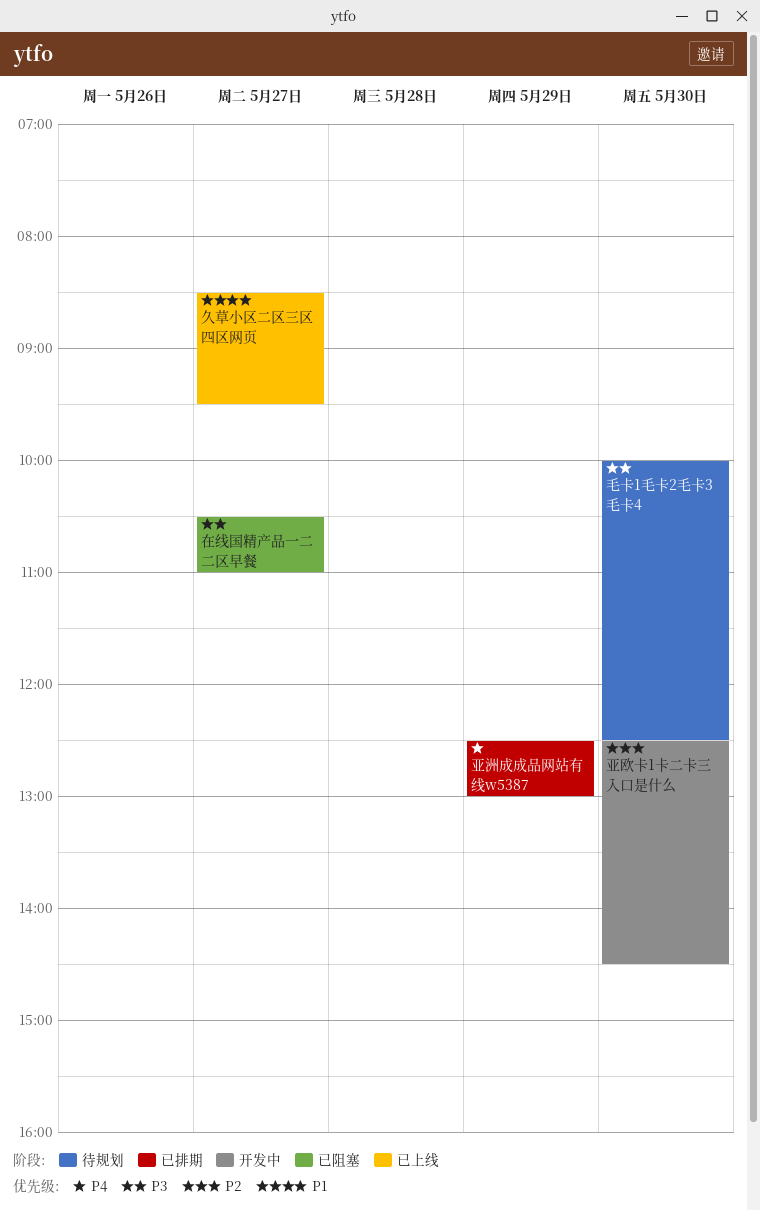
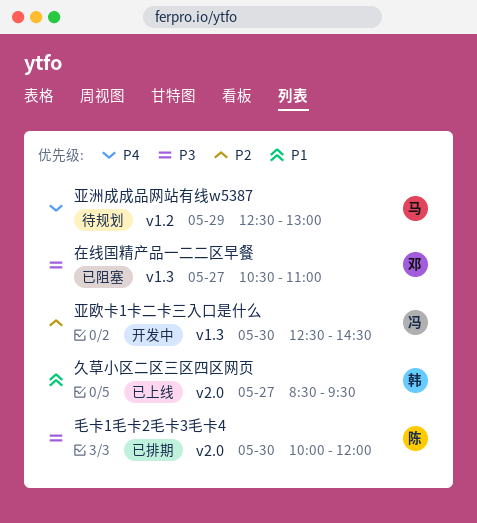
亚洲成成品网站有线w5387, status: 已排期 -> 待规划
毛卡1毛卡2毛卡3毛卡4, status: 待规划 -> 已排期
毛卡1毛卡2毛卡3毛卡4, ends: 12:30 -> 12:00

